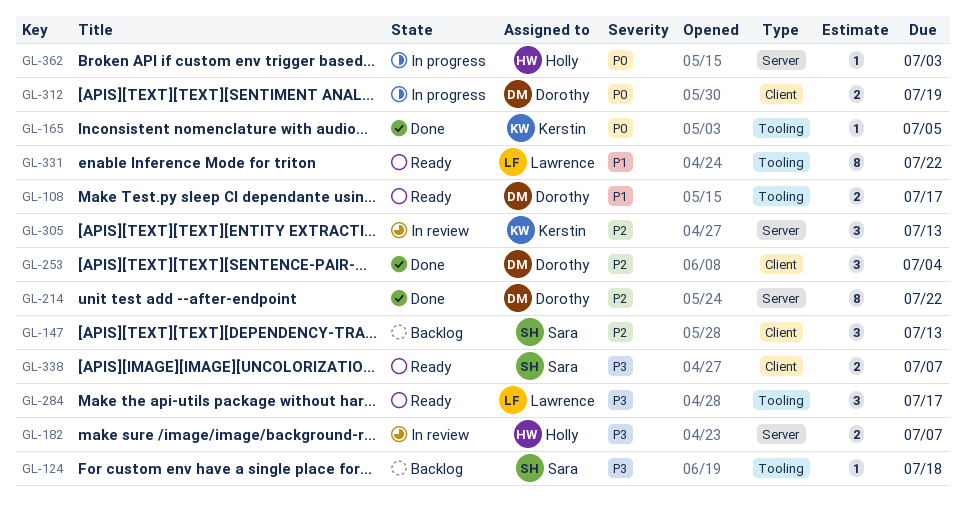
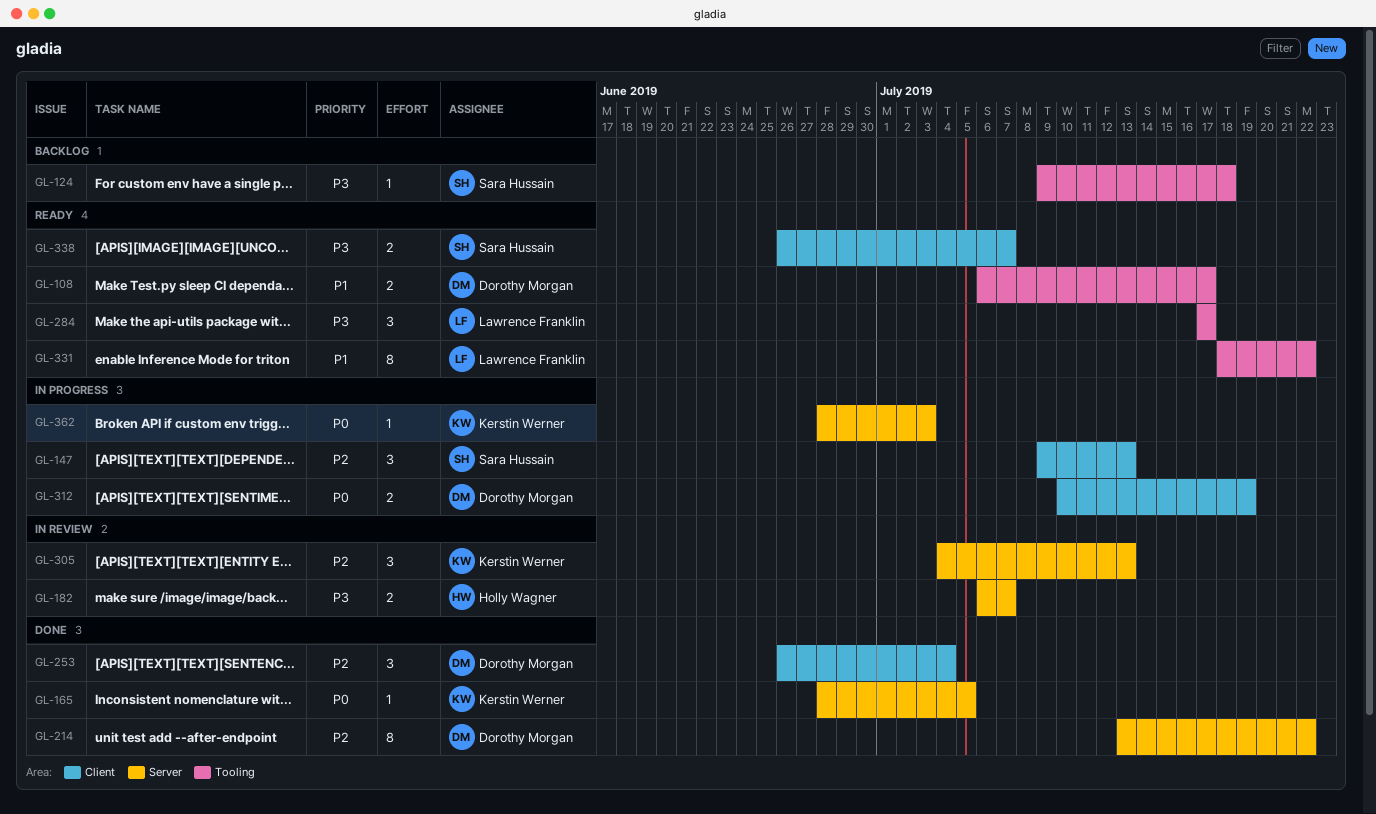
GL-147, status: Backlog -> In progress
GL-165, label: Tooling -> Server
GL-362, owner: Holly Wagner -> Kerstin Werner

